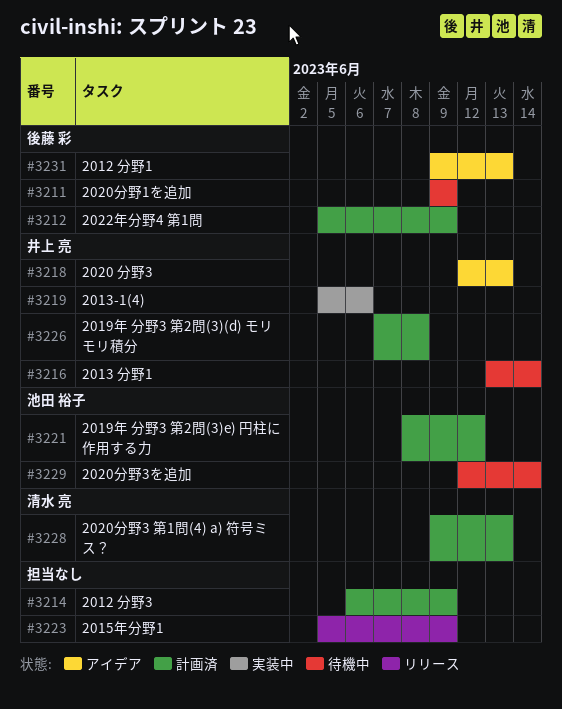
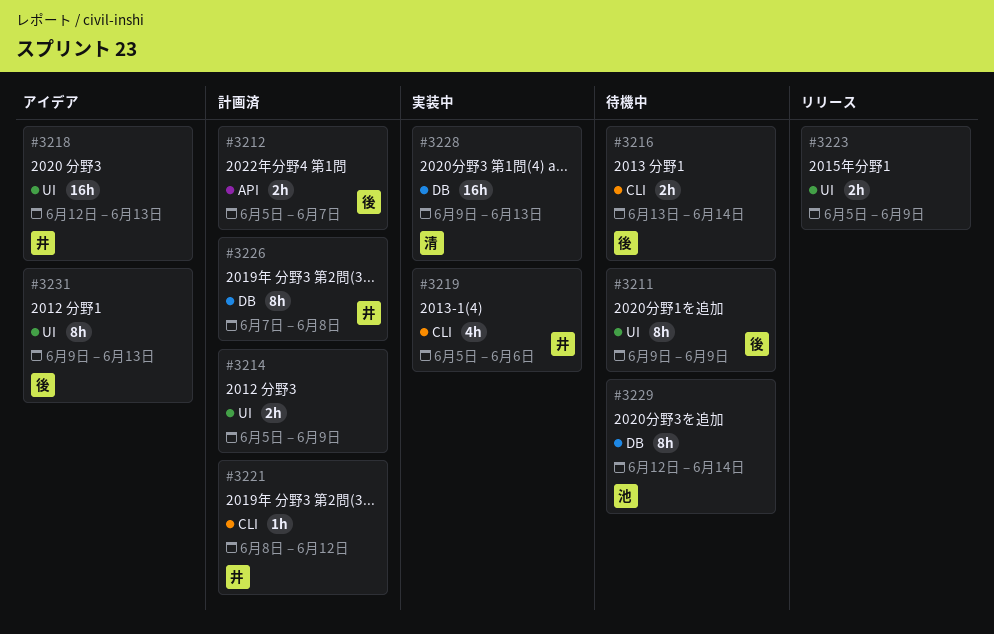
#3212, due: Jun 9 -> Jun 7
#3214, start: Jun 6 -> Jun 5
#3216, owner: 井上 亮 -> 後藤 彩
#3221, owner: 池田 裕子 -> 井上 亮
#3228, status: 計画済 -> 実装中

